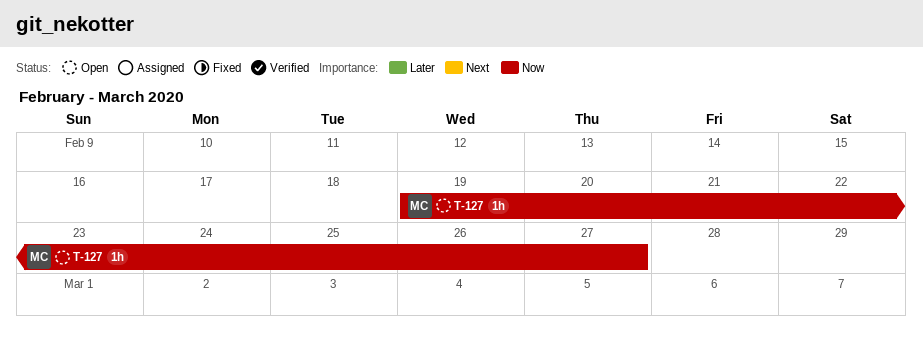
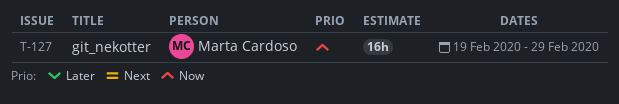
T-127, estimate: 1h -> 16h
T-127, due: Feb 27 -> Feb 29

